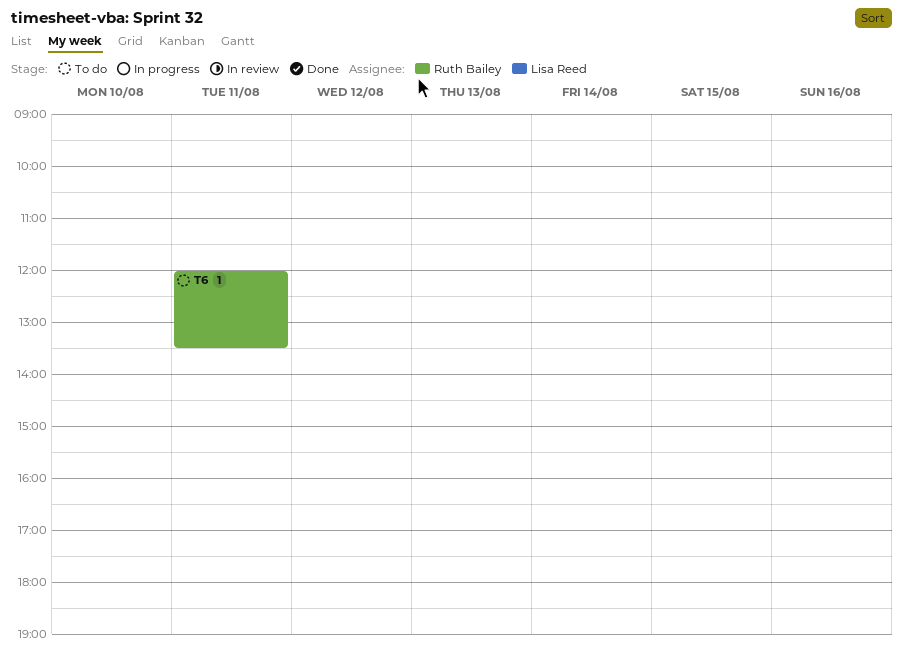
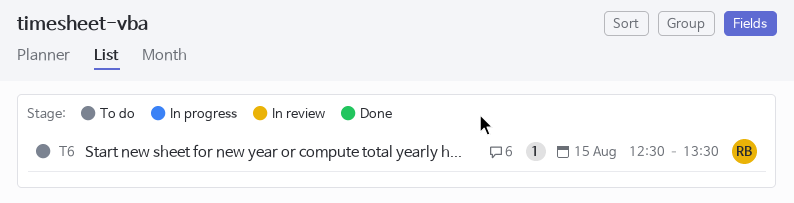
T6, day: Aug 11 -> Aug 15
T6, begins: 12:00 -> 12:30

